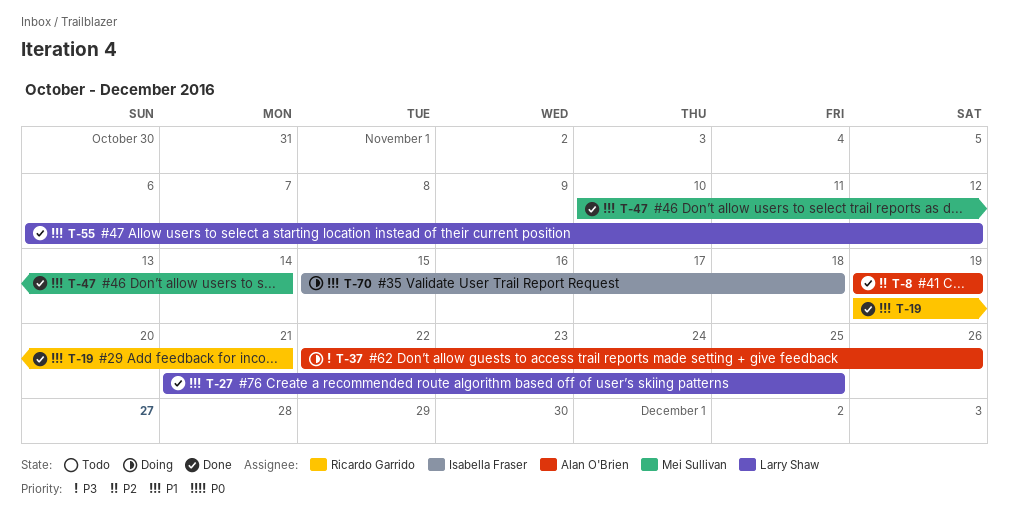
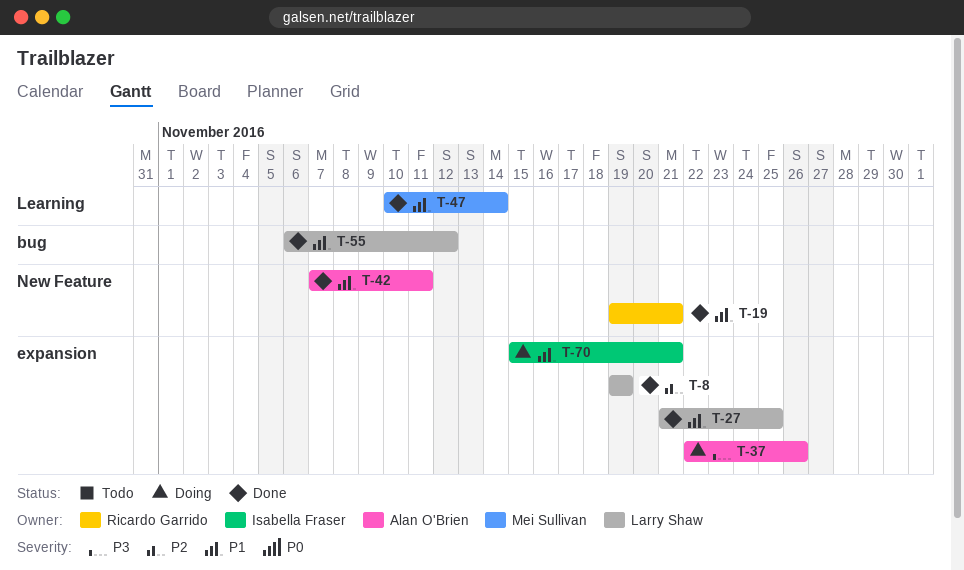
T-8, owner: Alan O'Brien -> Larry Shaw
T-42: none -> present
T-70, due: Nov 18 -> Nov 21

